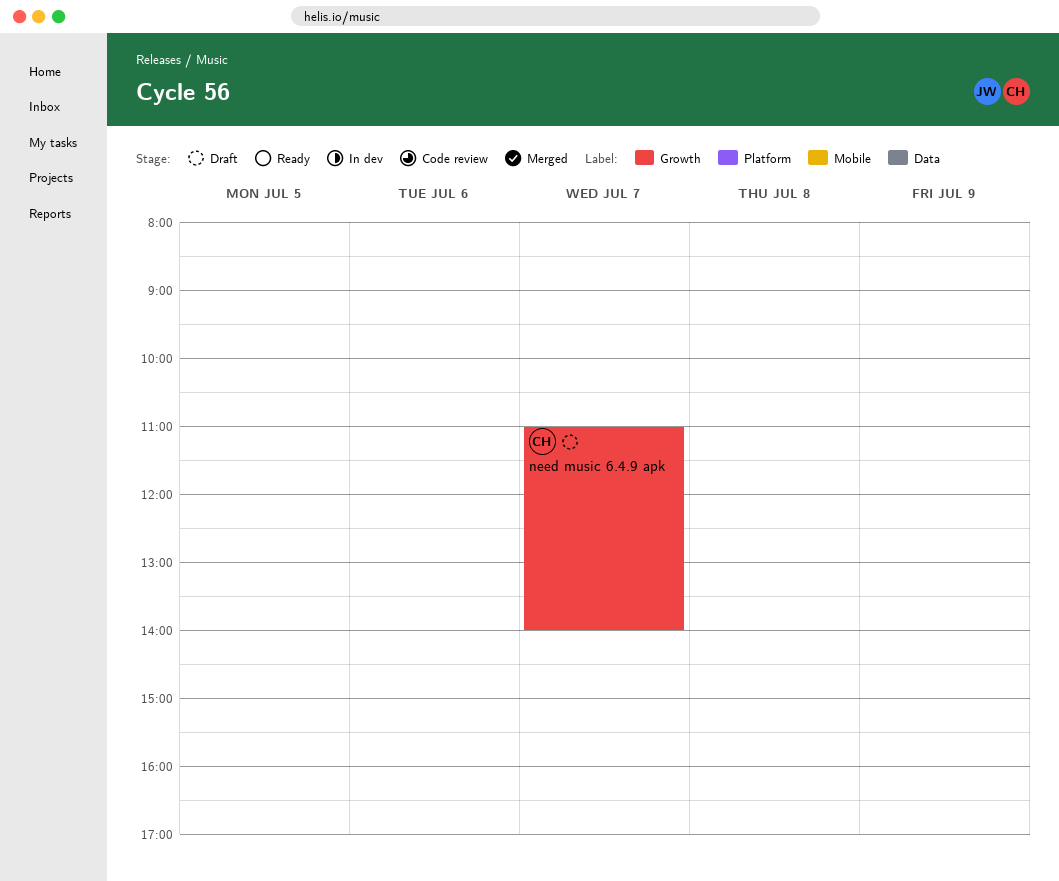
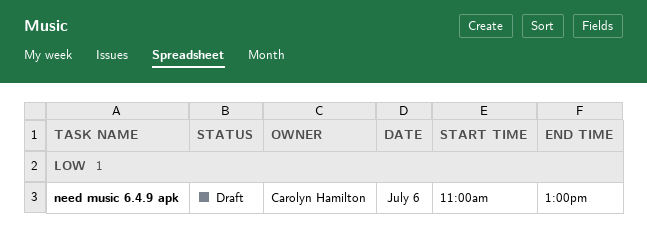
need music 6.4.9 apk, day: Jul 7 -> Jul 6
need music 6.4.9 apk, ends: 14:00 -> 13:00

